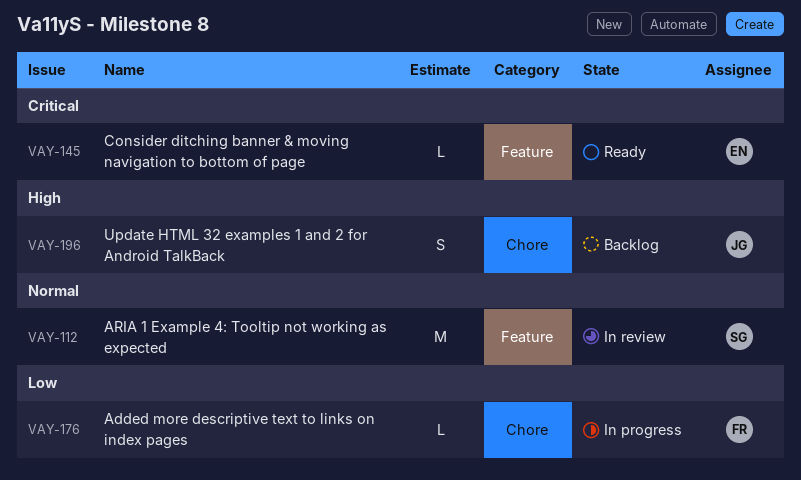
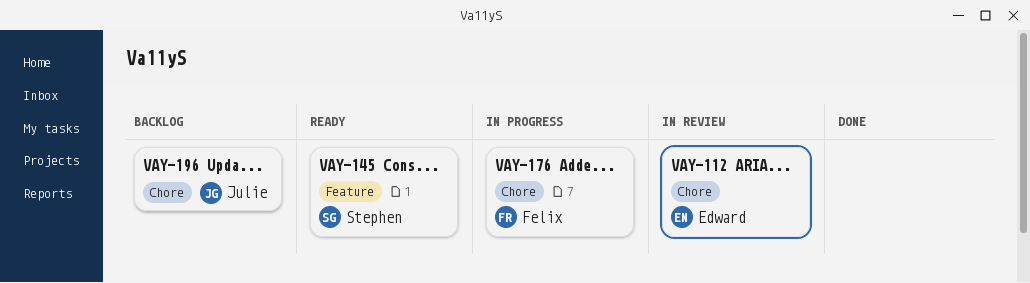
VAY-112, owner: Stephen -> Edward
VAY-112, label: Feature -> Chore
VAY-145, owner: Edward -> Stephen

